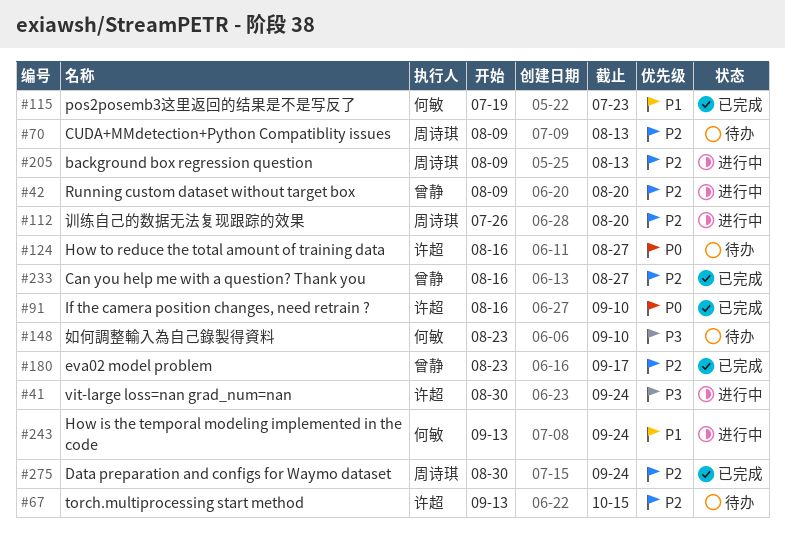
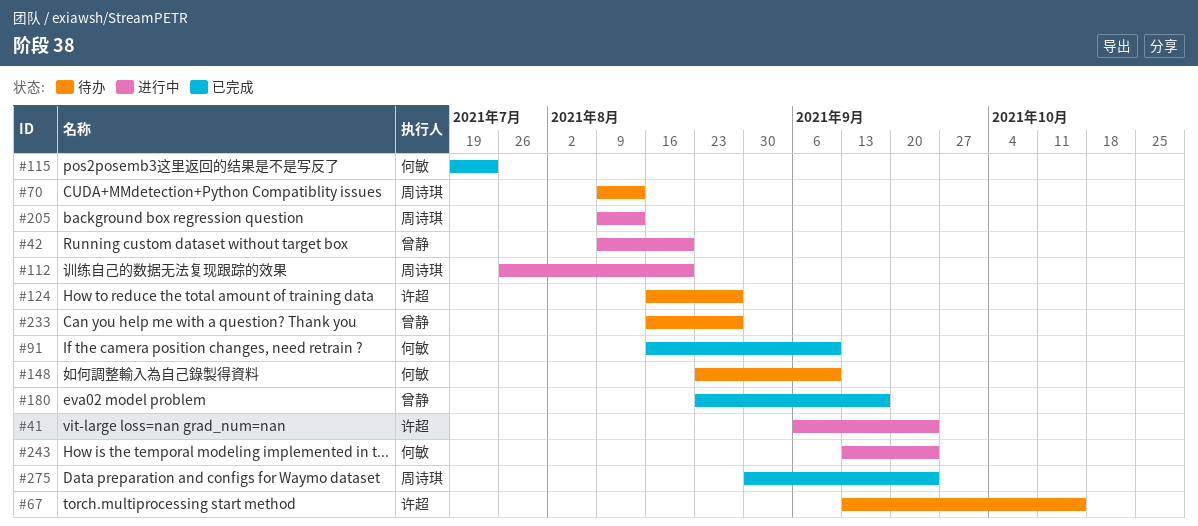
#41, start: Aug 30 -> Sep 6
#91, owner: 许超 -> 何敏
#233, status: 已完成 -> 待办

